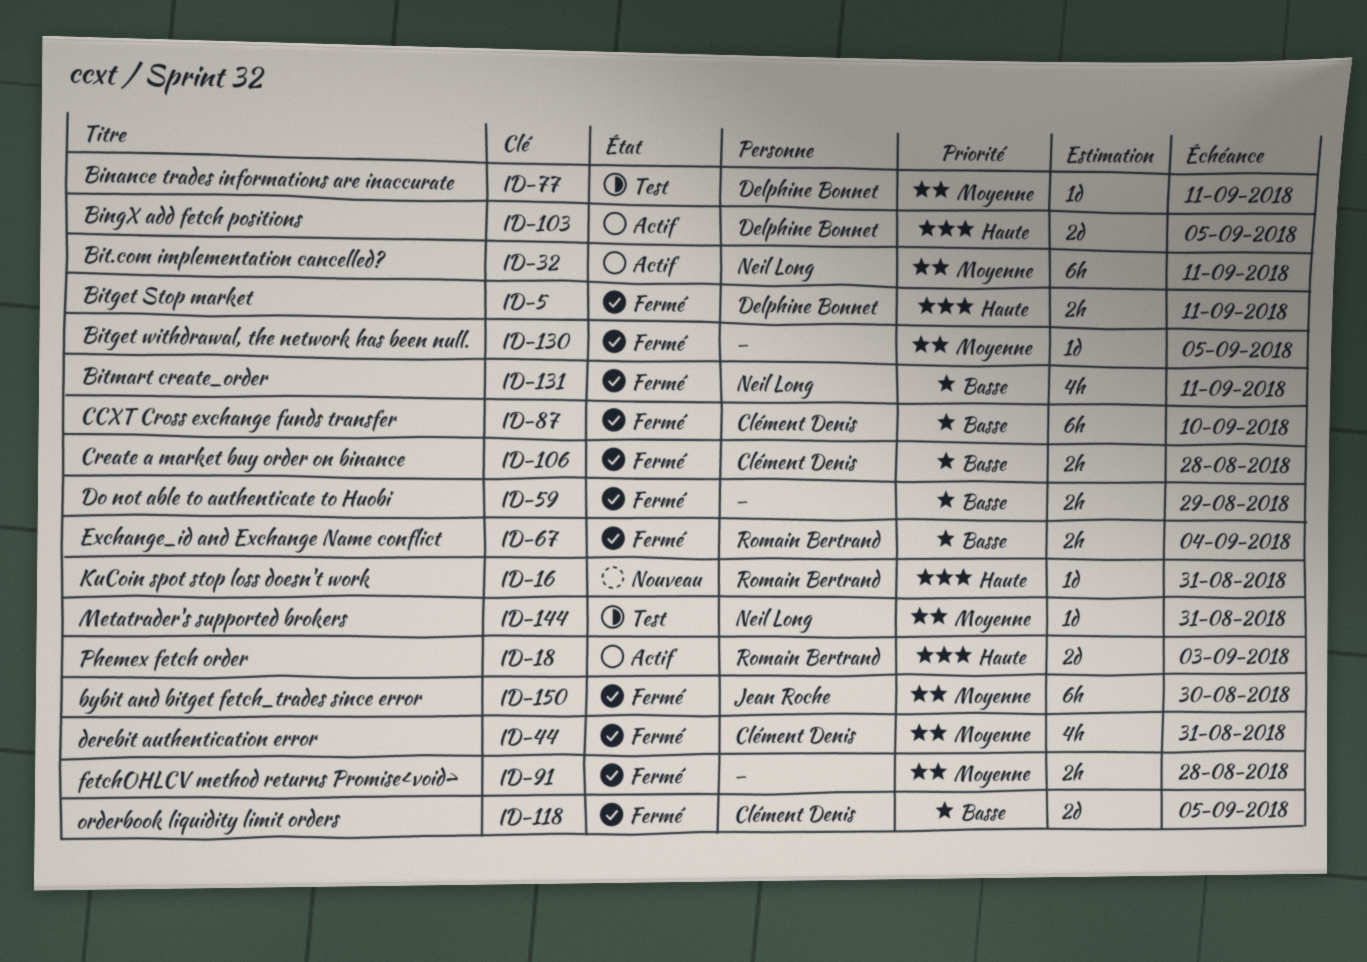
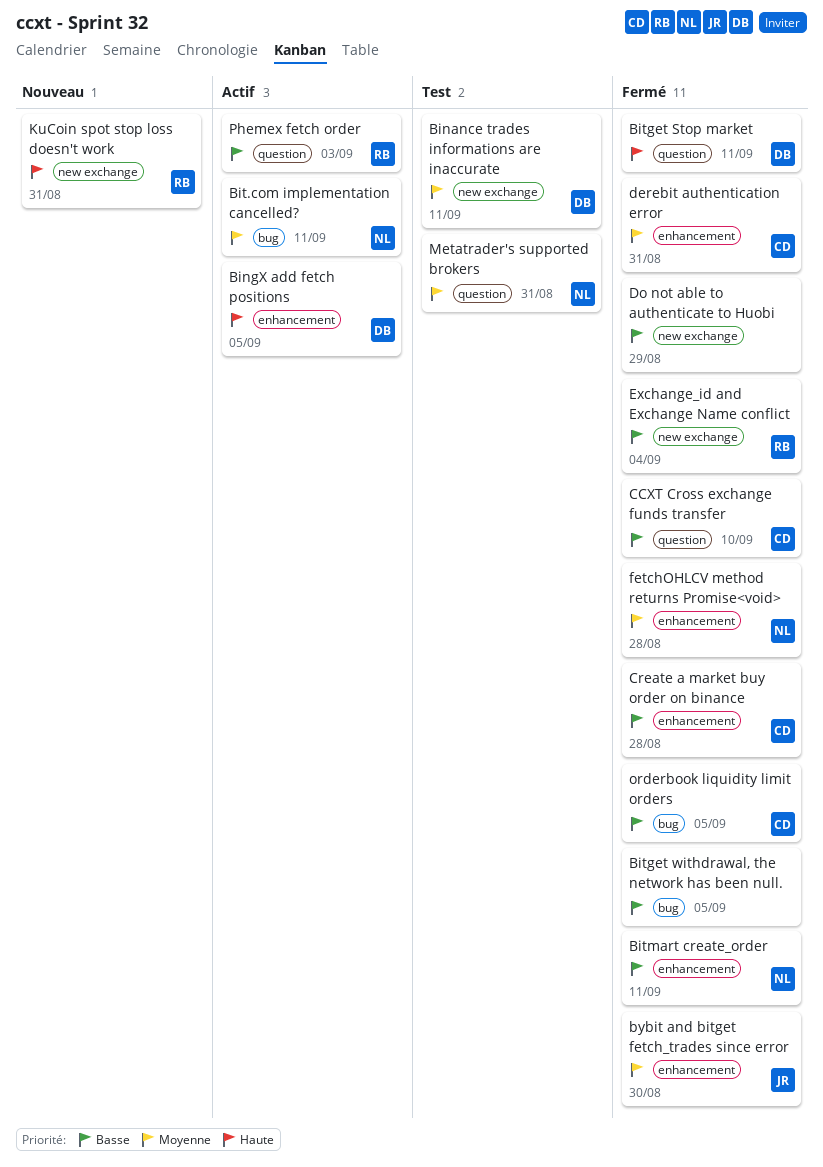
Bitget withdrawal, the network has been null., priority: Moyenne -> Basse
fetchOHLCV method returns Promise<void>, owner: none -> Neil Long
Phemex fetch order, priority: Haute -> Basse

